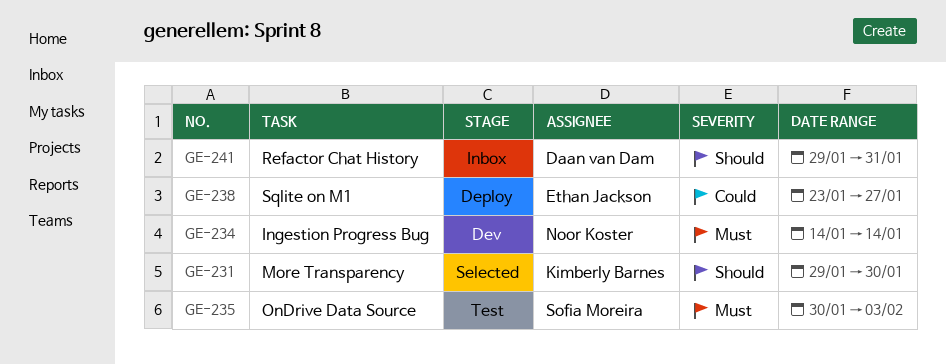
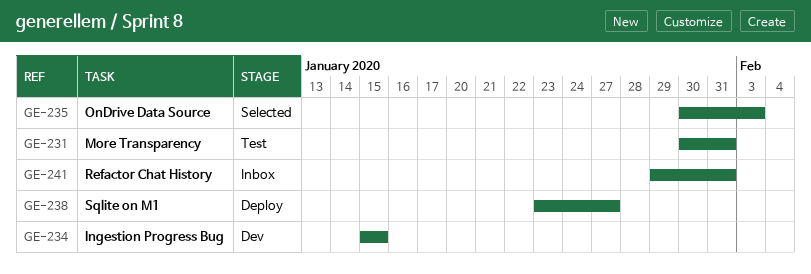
GE-231, status: Selected -> Test
GE-231, start: Jan 29 -> Jan 30
GE-231, due: Jan 30 -> Jan 31
GE-234, start: Jan 14 -> Jan 15
GE-234, due: Jan 14 -> Jan 15
GE-235, status: Test -> Selected

